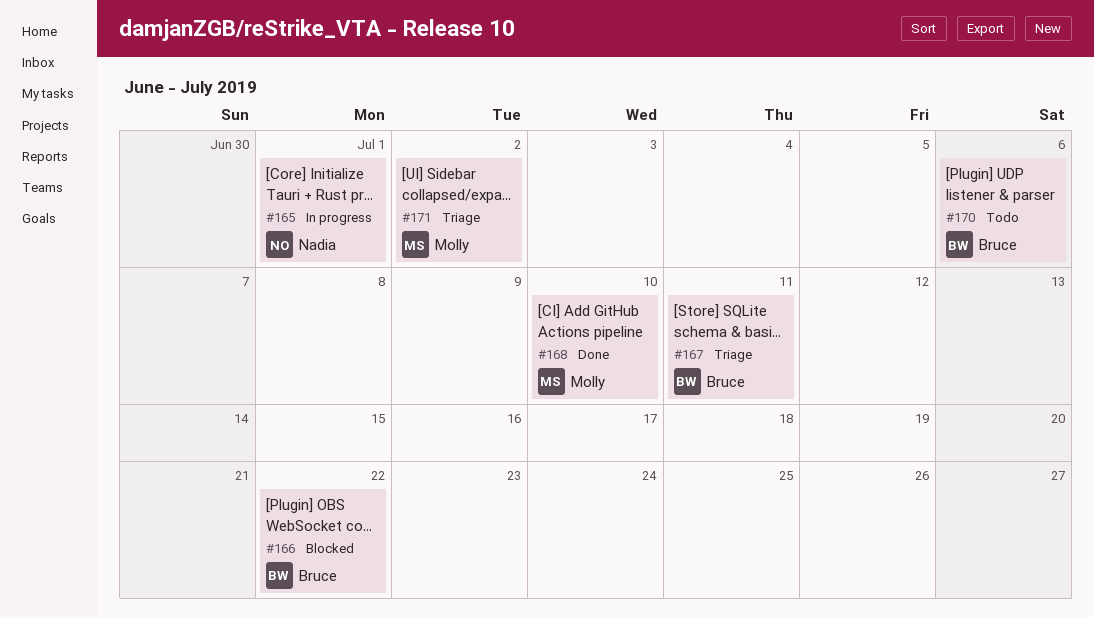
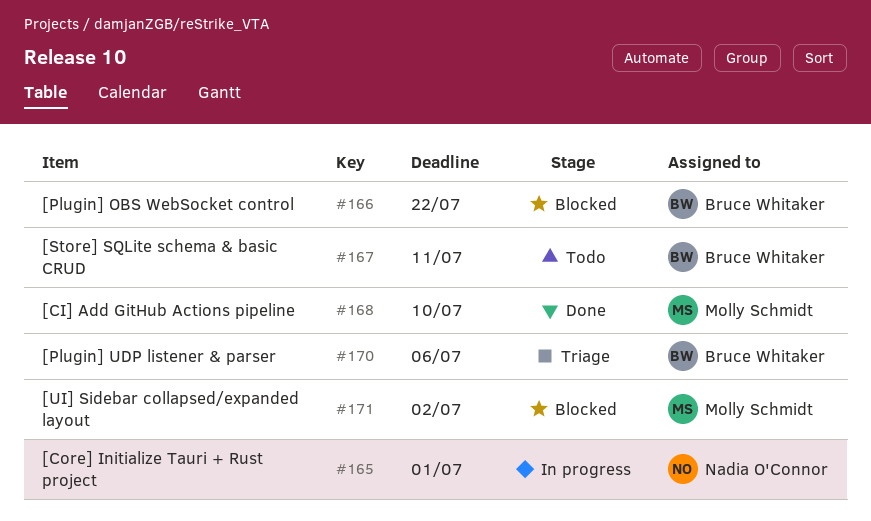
#167, status: Triage -> Todo
#170, status: Todo -> Triage
#171, status: Triage -> Blocked

